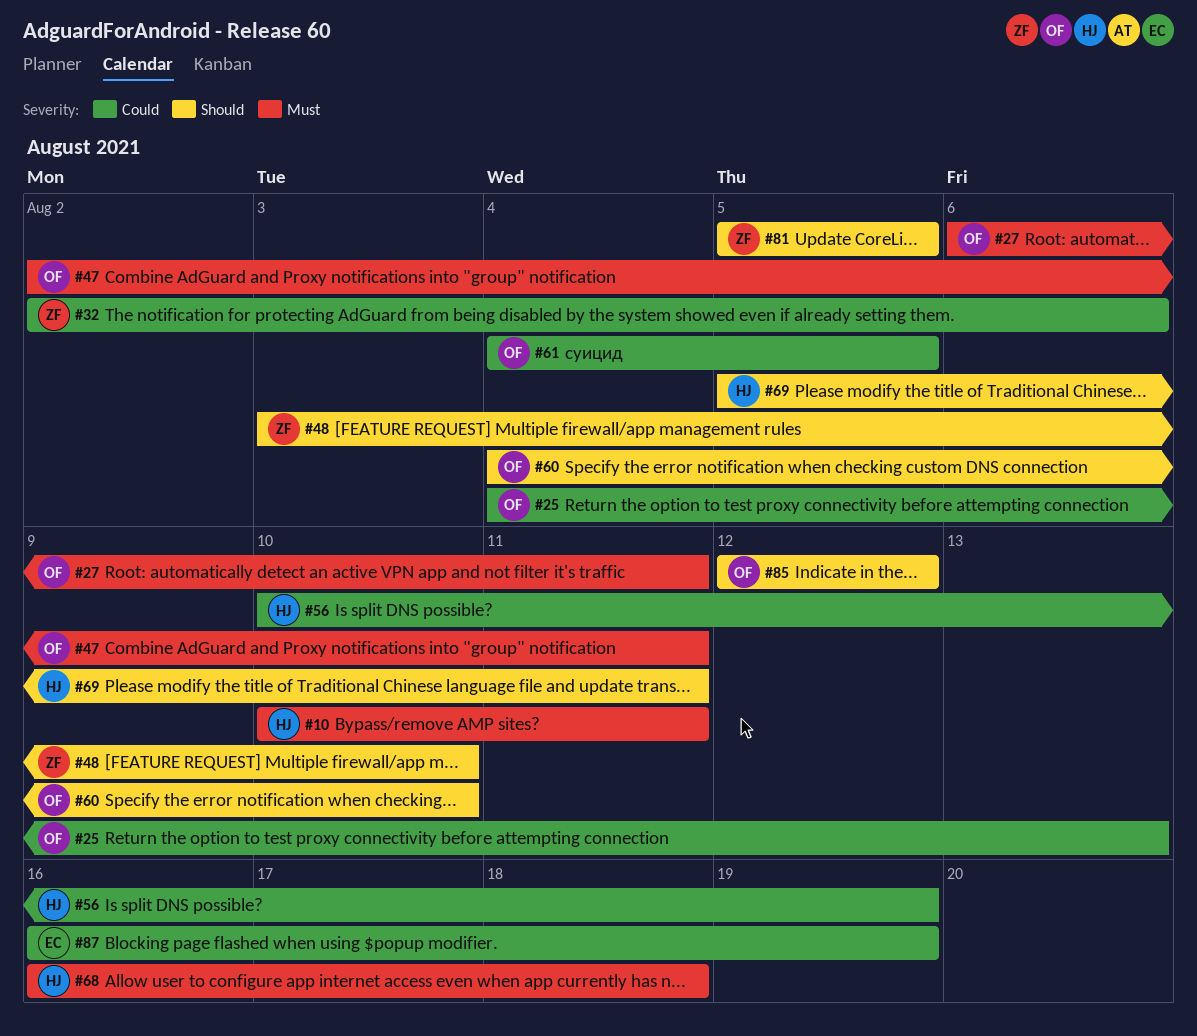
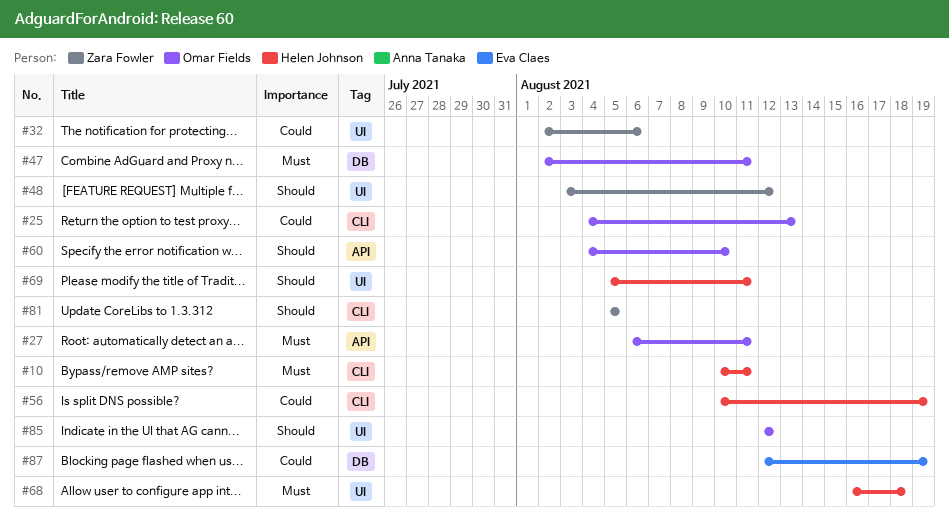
#48, due: Aug 10 -> Aug 12
#61: present -> none
#87, start: Aug 16 -> Aug 12

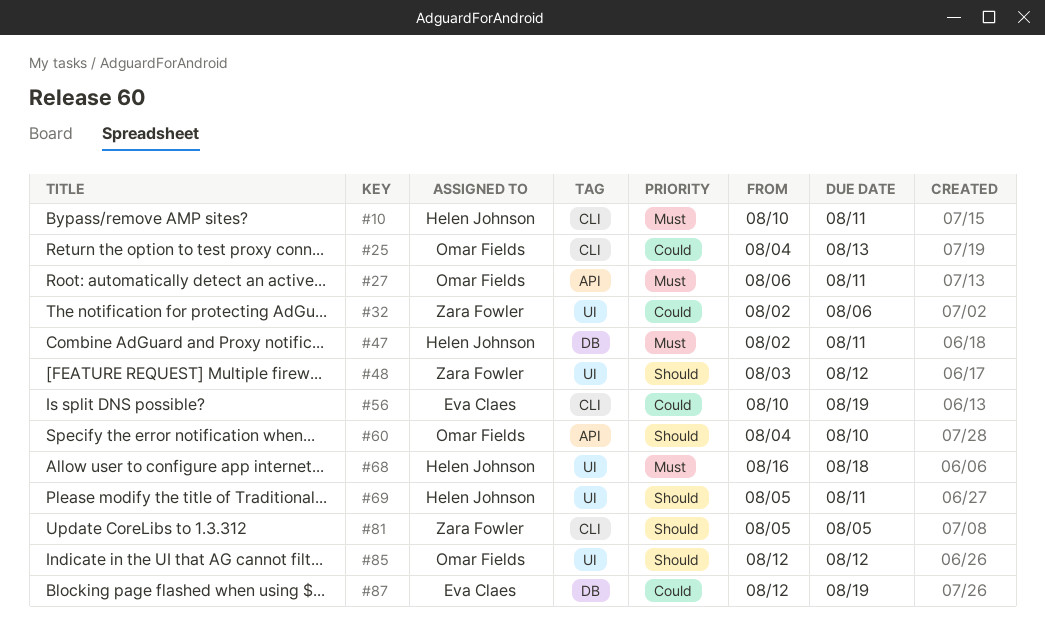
#47, owner: Omar Fields -> Helen Johnson
#56, owner: Helen Johnson -> Eva Claes

